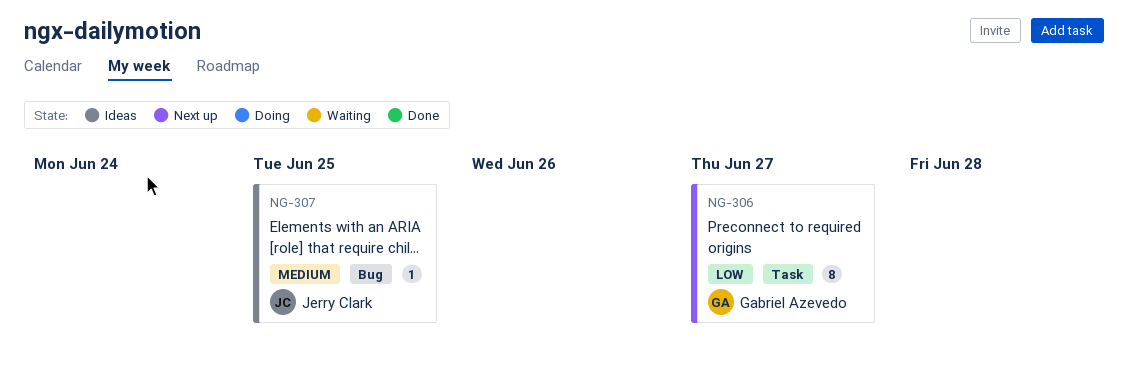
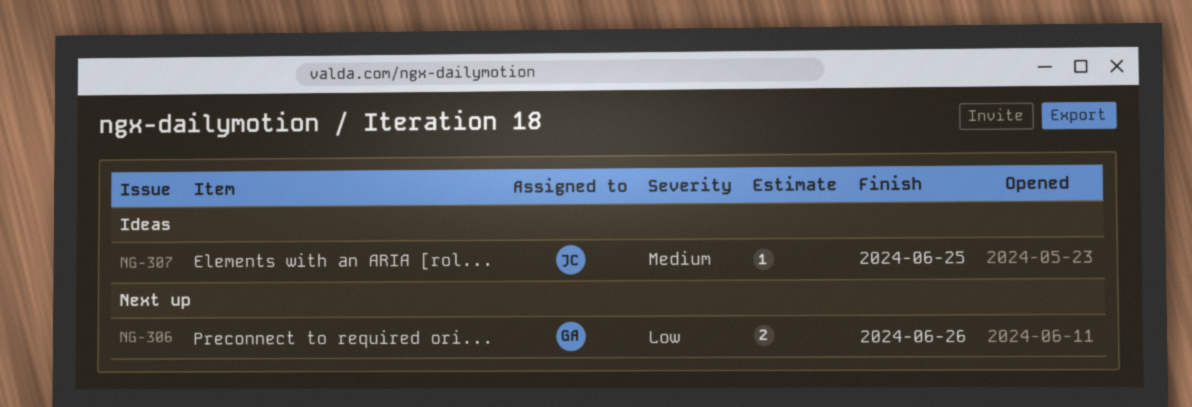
NG-306, estimate: 8 -> 2
NG-306, due: Jun 27 -> Jun 26

